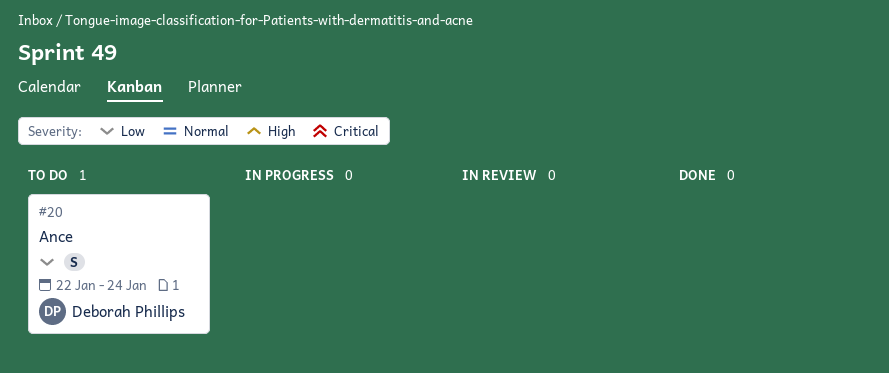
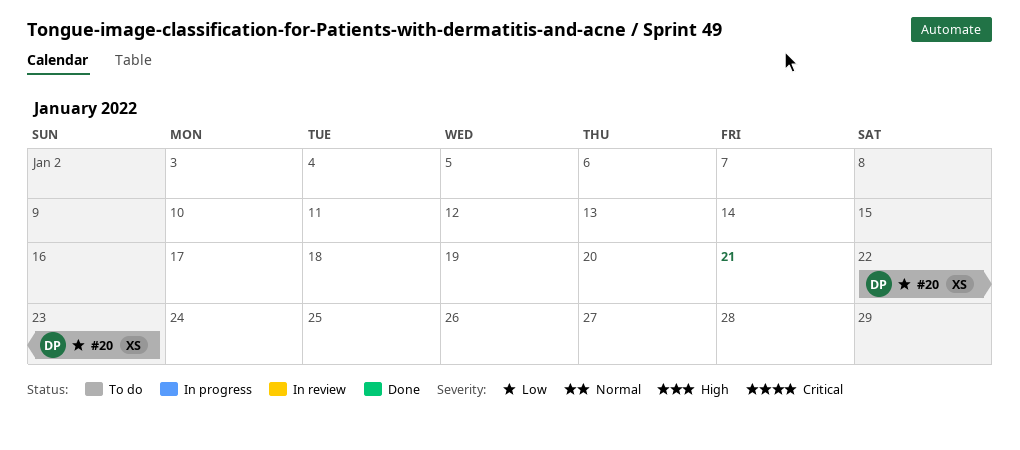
#20, estimate: S -> XS
#20, due: Jan 24 -> Jan 23

